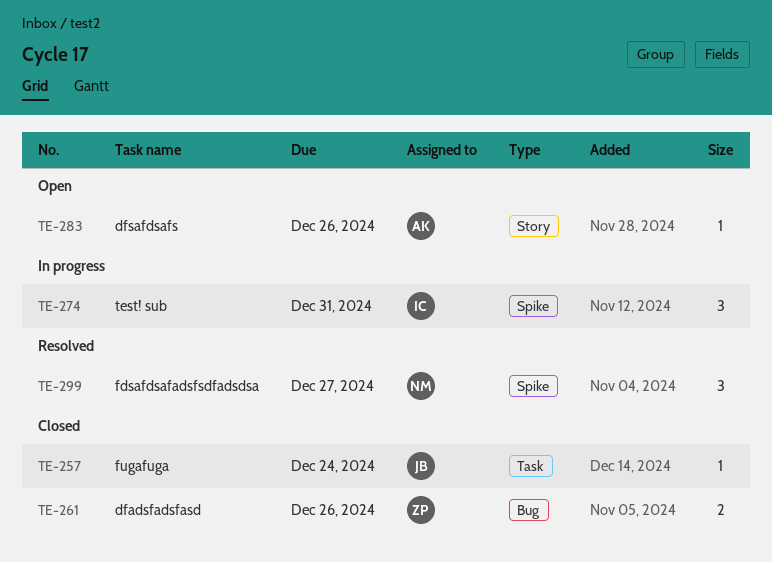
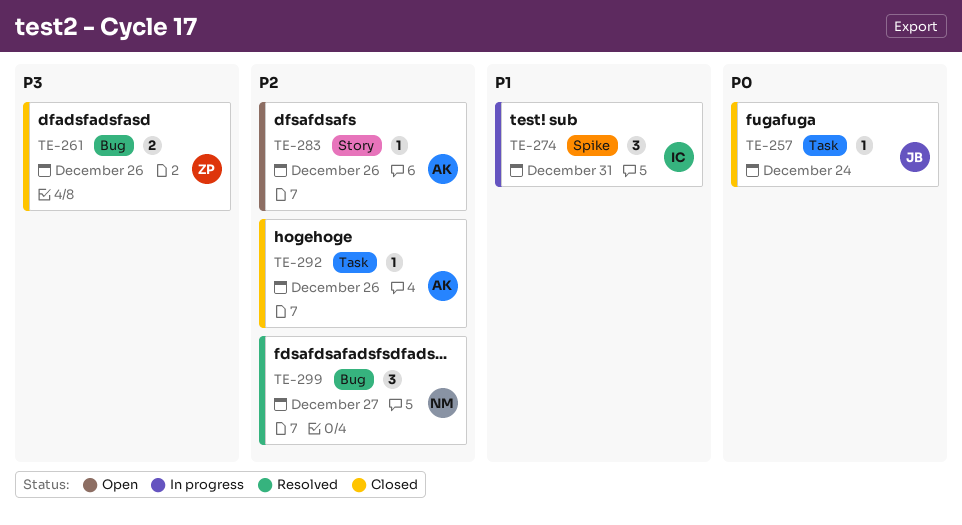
TE-292: none -> present
TE-299, label: Spike -> Bug

